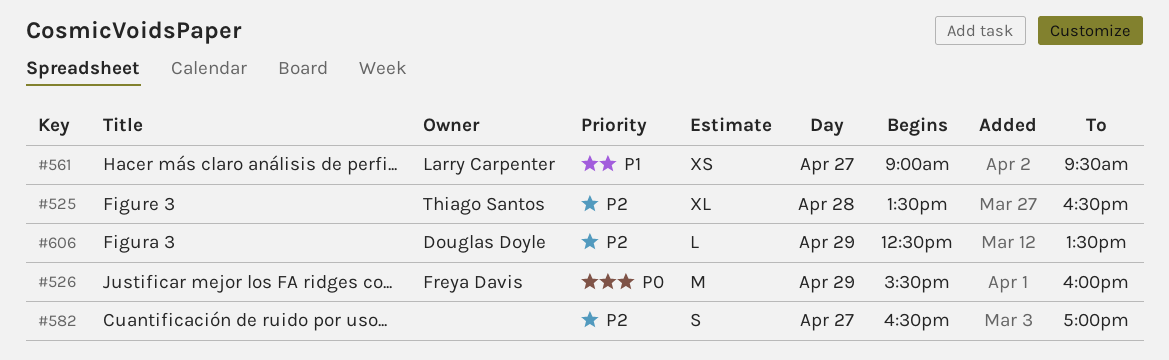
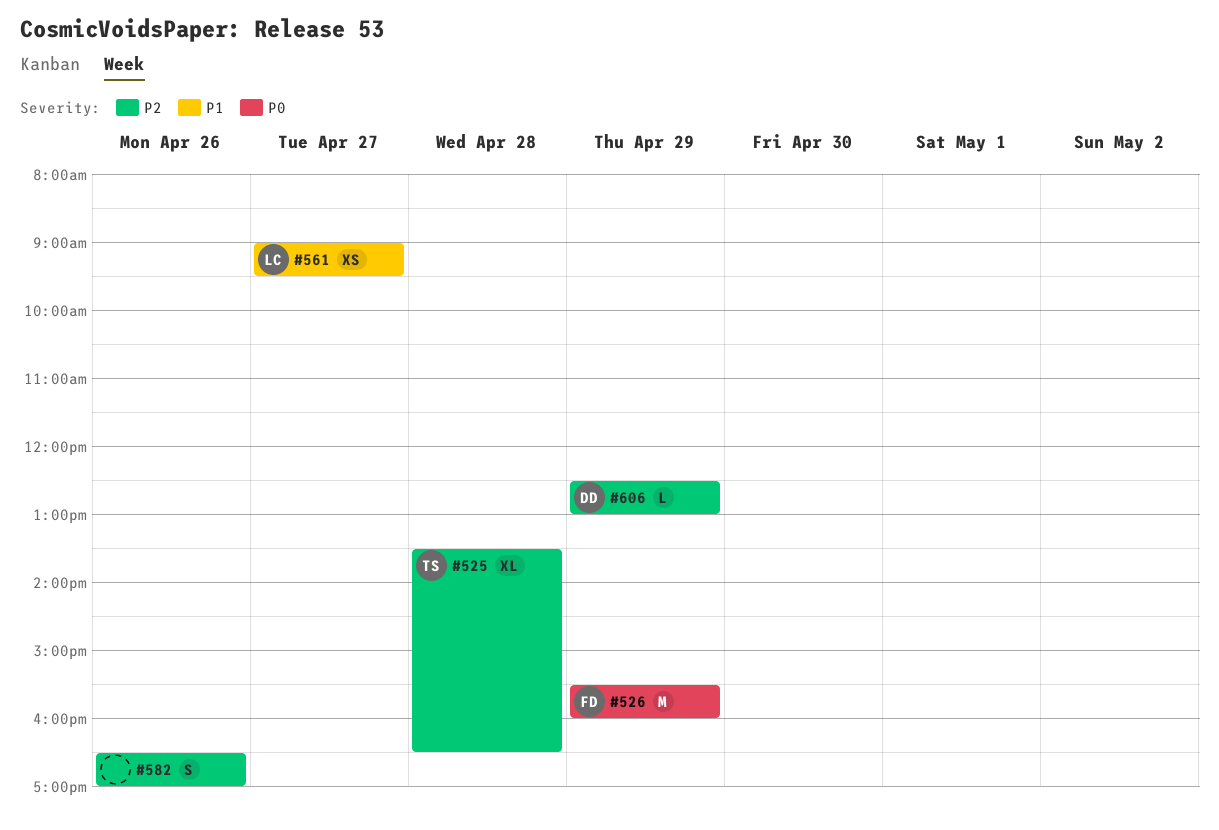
#582, day: Apr 27 -> Apr 26
#606, ends: 13:30 -> 13:00

